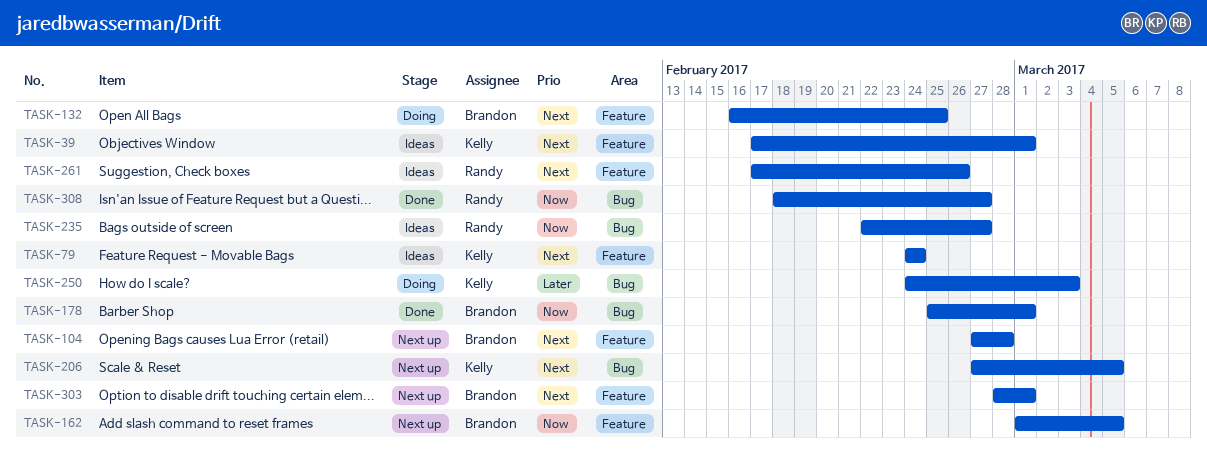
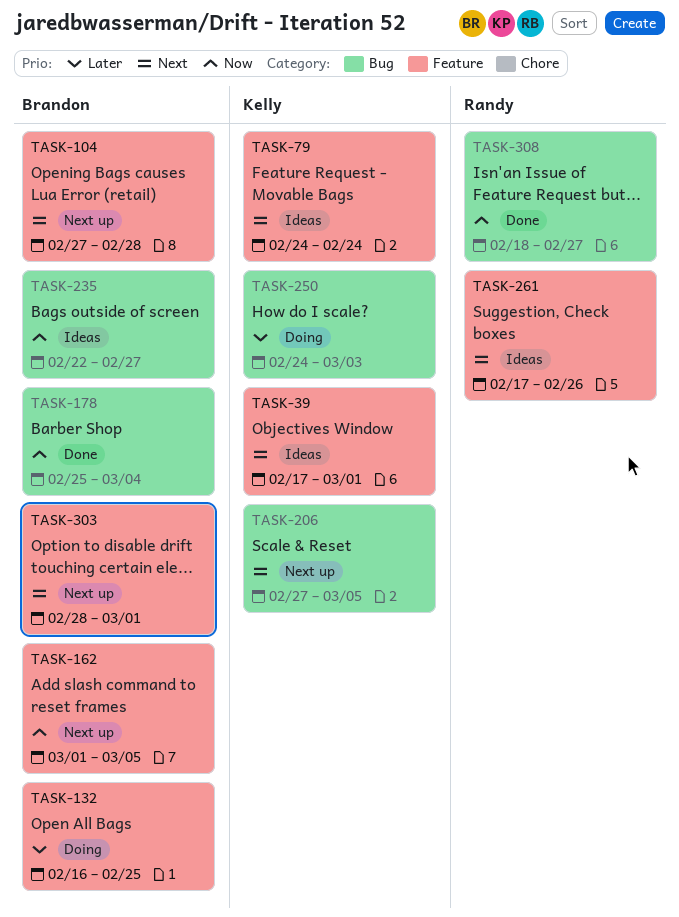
TASK-132, priority: Next -> Later
TASK-178, due: Mar 1 -> Mar 4
TASK-235, owner: Randy -> Brandon

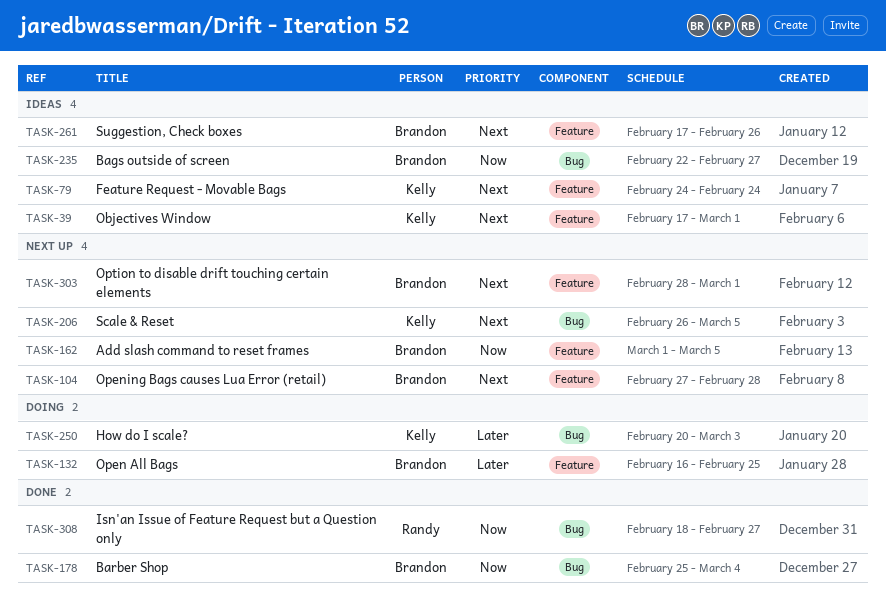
TASK-206, start: Feb 27 -> Feb 26
TASK-250, start: Feb 24 -> Feb 20
TASK-261, owner: Randy -> Brandon

